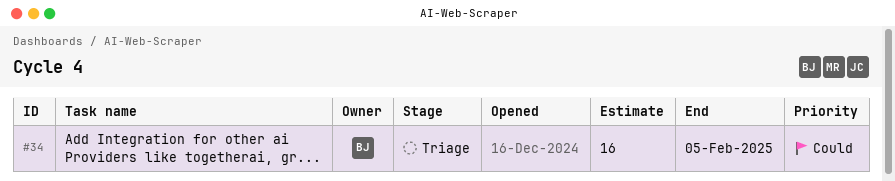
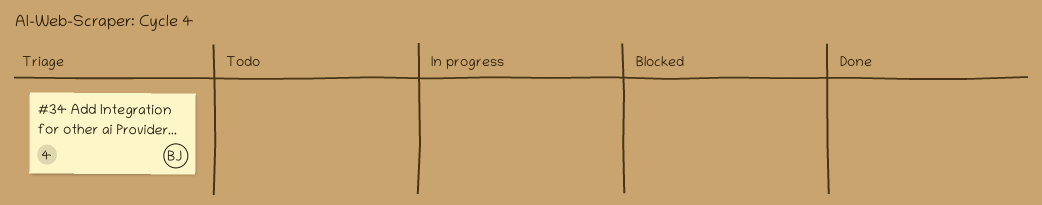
#34, estimate: 16 -> 4

